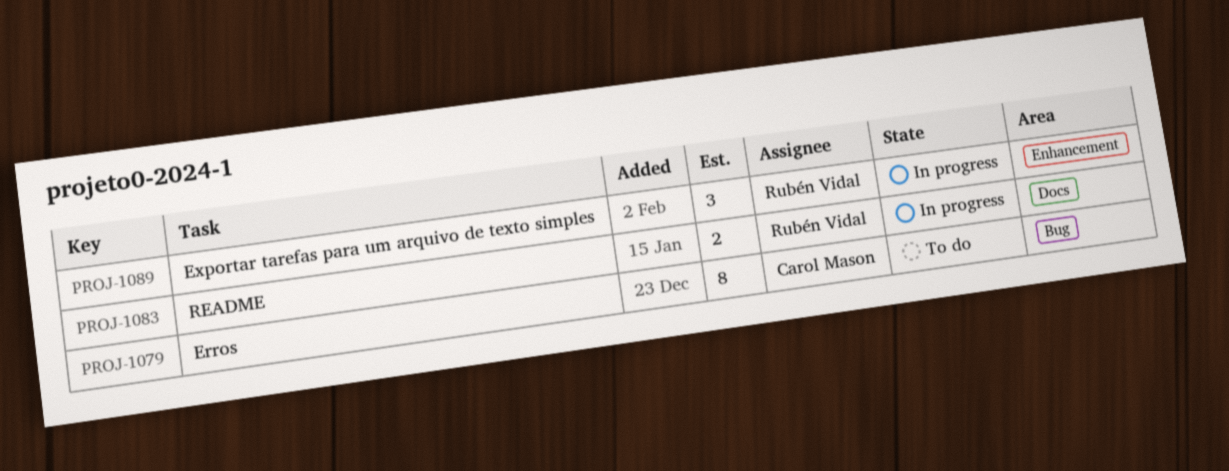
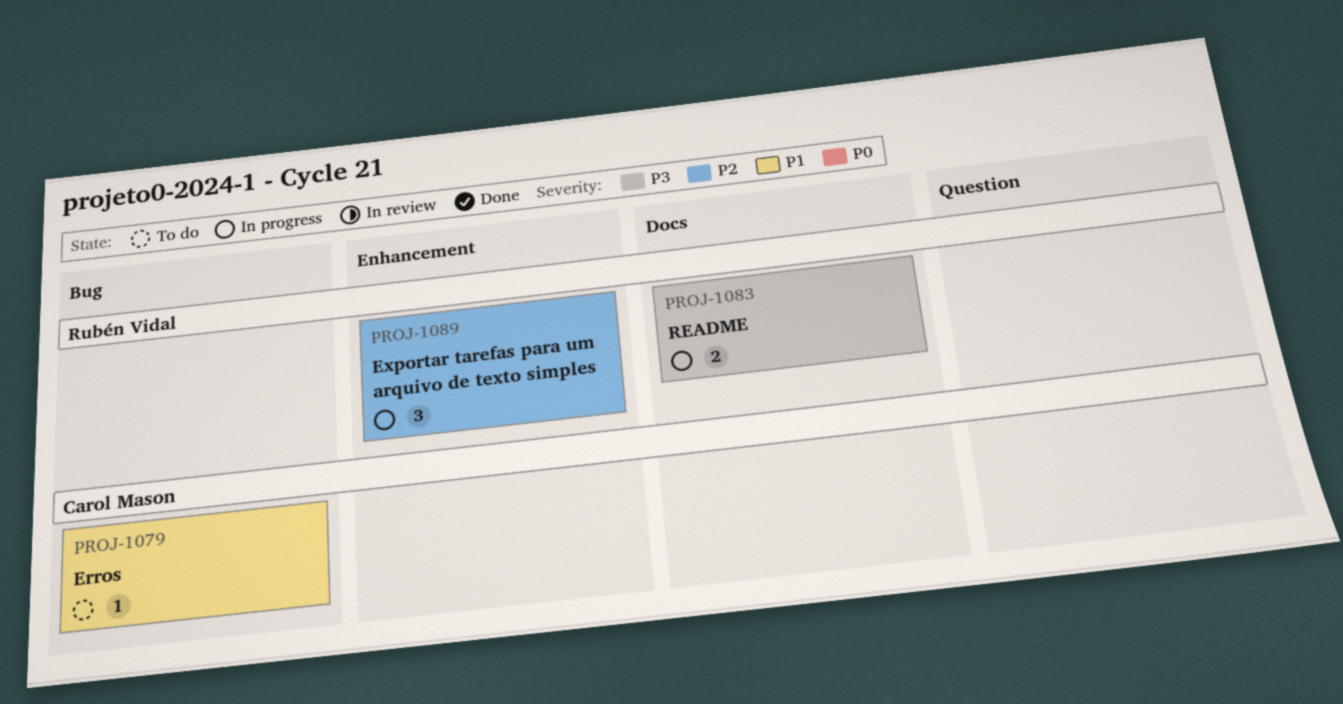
PROJ-1079, estimate: 8 -> 1

